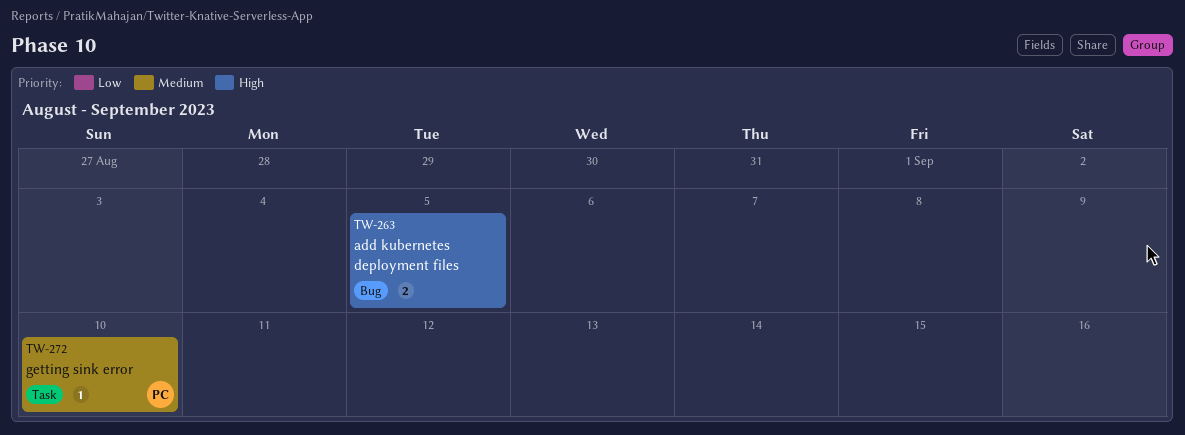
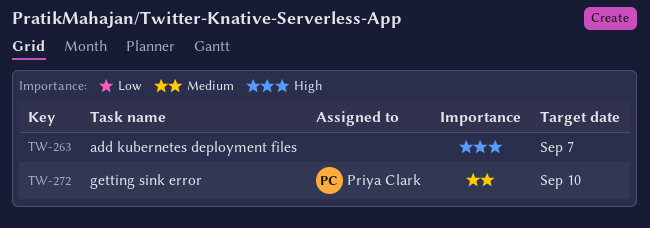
TW-263, due: Sep 5 -> Sep 7

